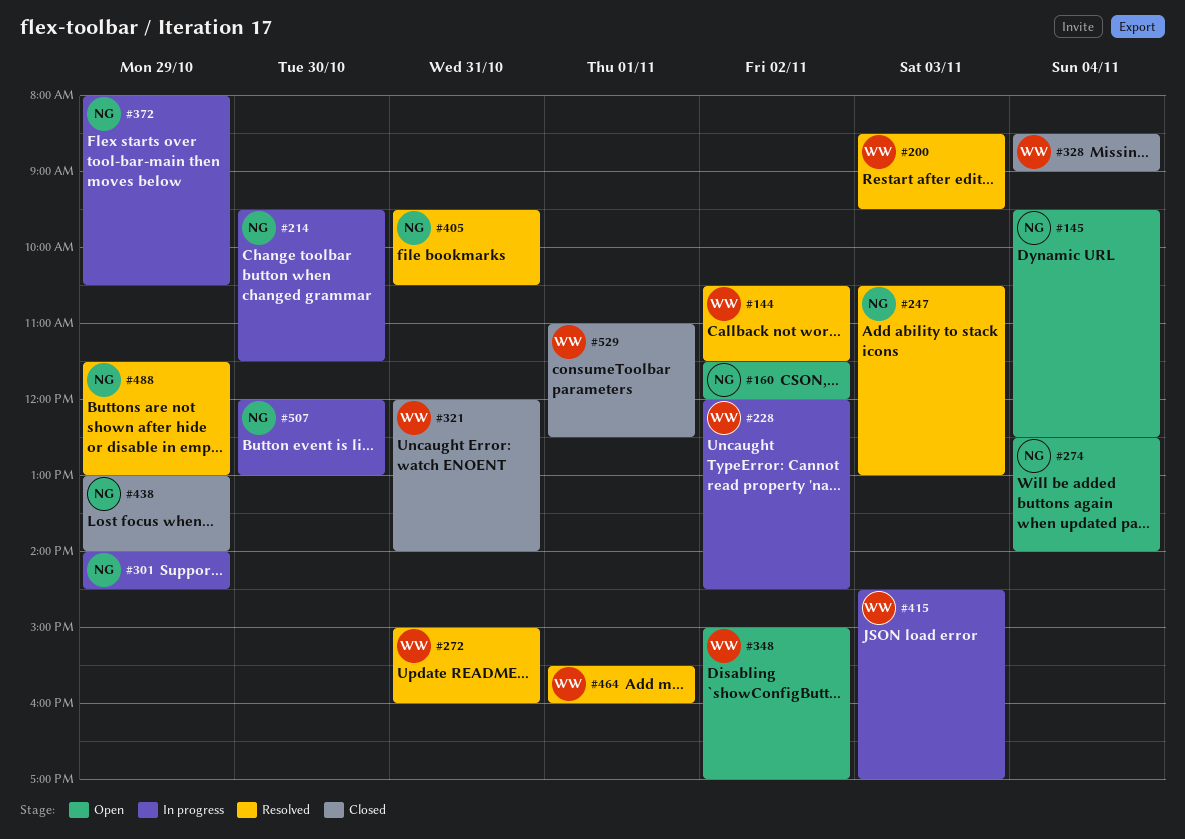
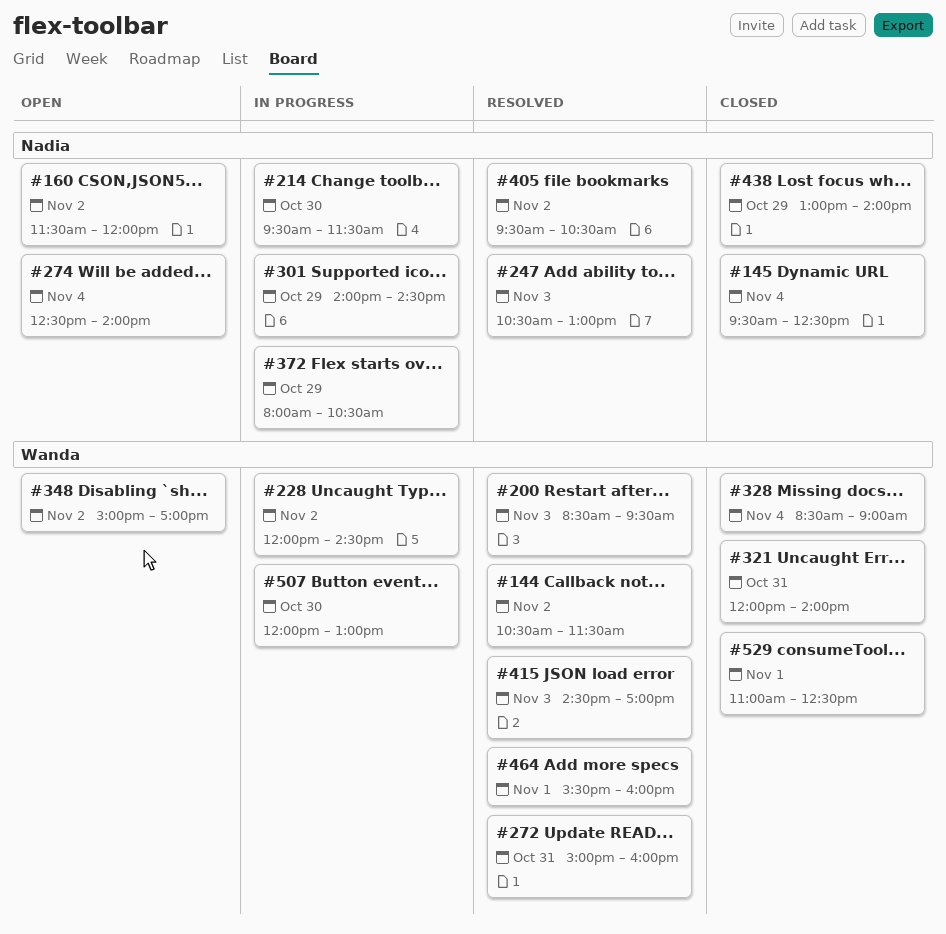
#145, status: Open -> Closed
#405, day: Oct 31 -> Nov 2
#415, status: In progress -> Resolved
#488: present -> none
#507, owner: Nadia -> Wanda

